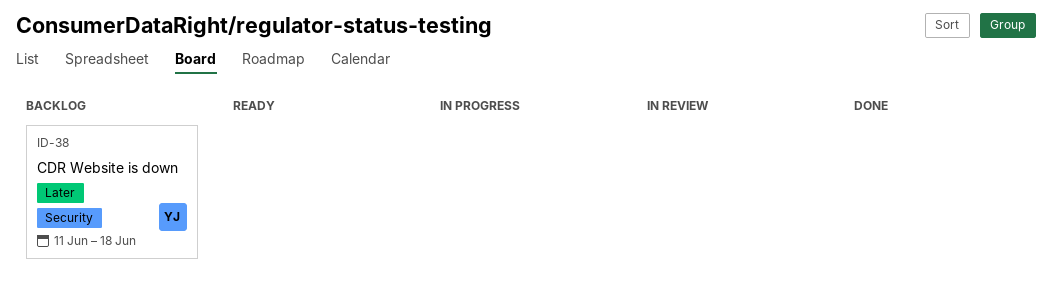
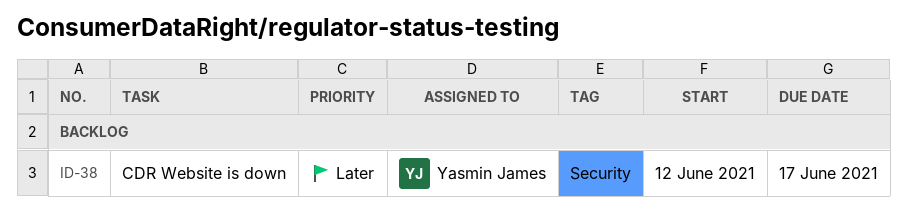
ID-38, start: Jun 11 -> Jun 12
ID-38, due: Jun 18 -> Jun 17

